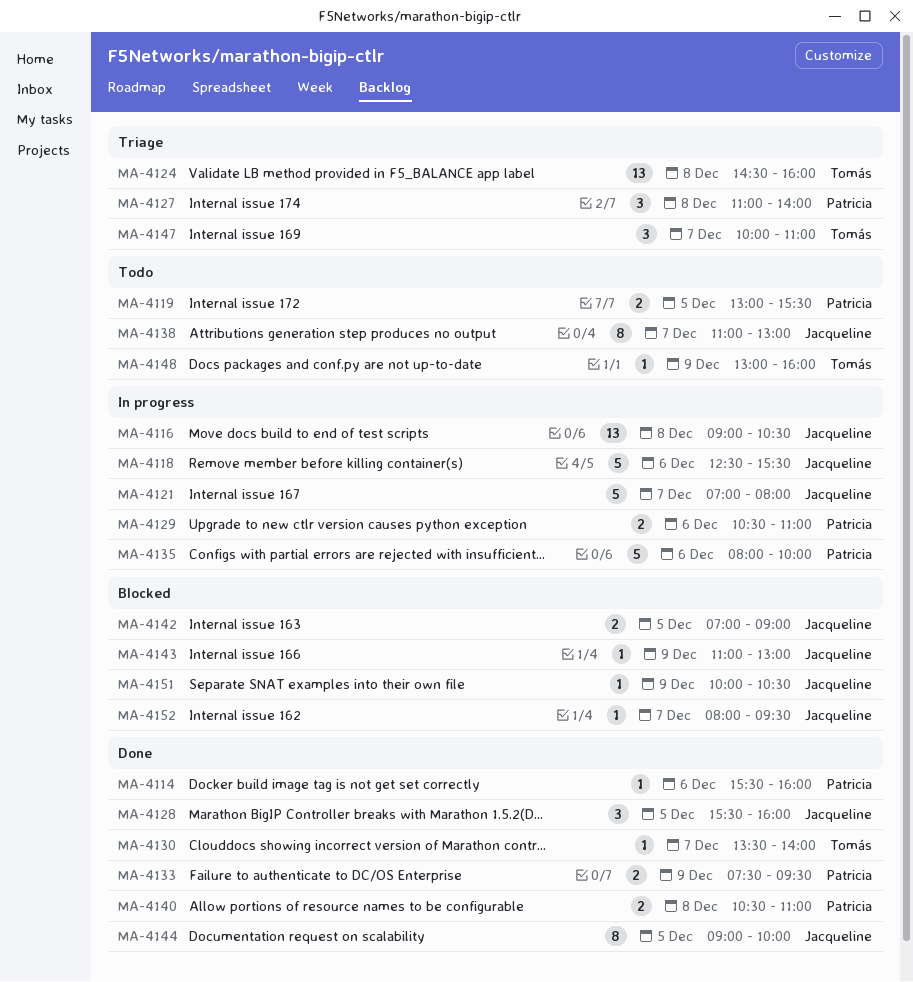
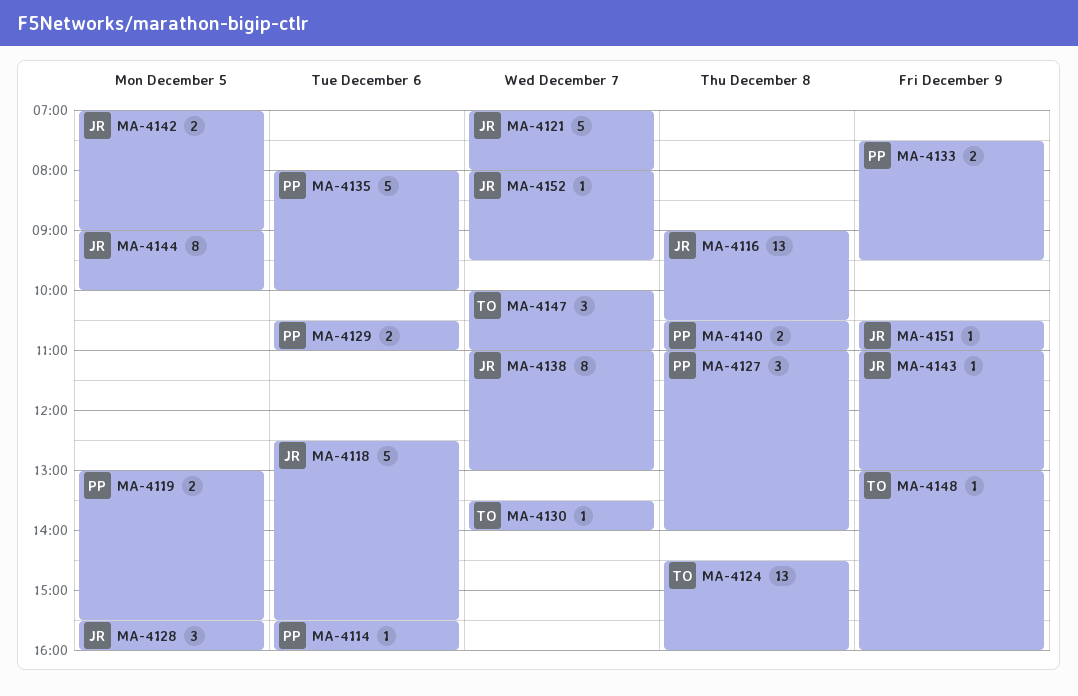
MA-4151, begins: 10:00 -> 10:30
MA-4151, ends: 10:30 -> 11:00

